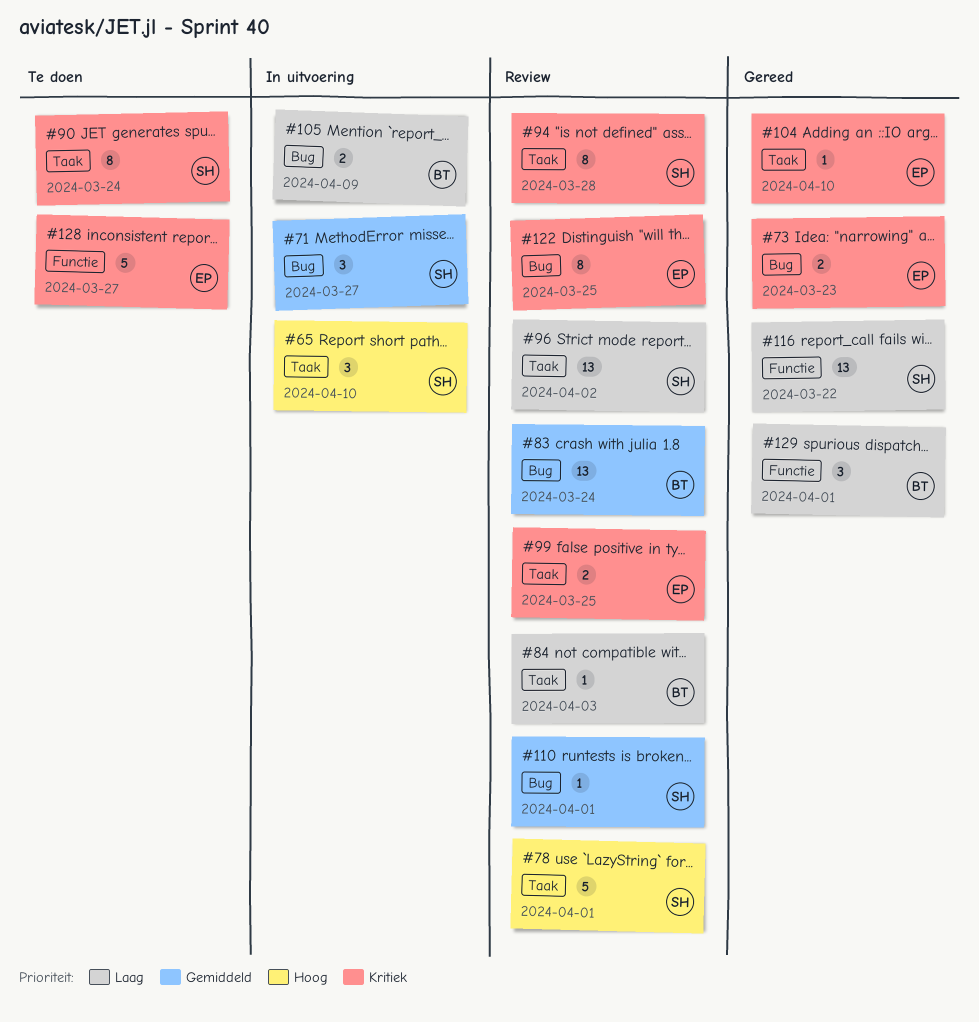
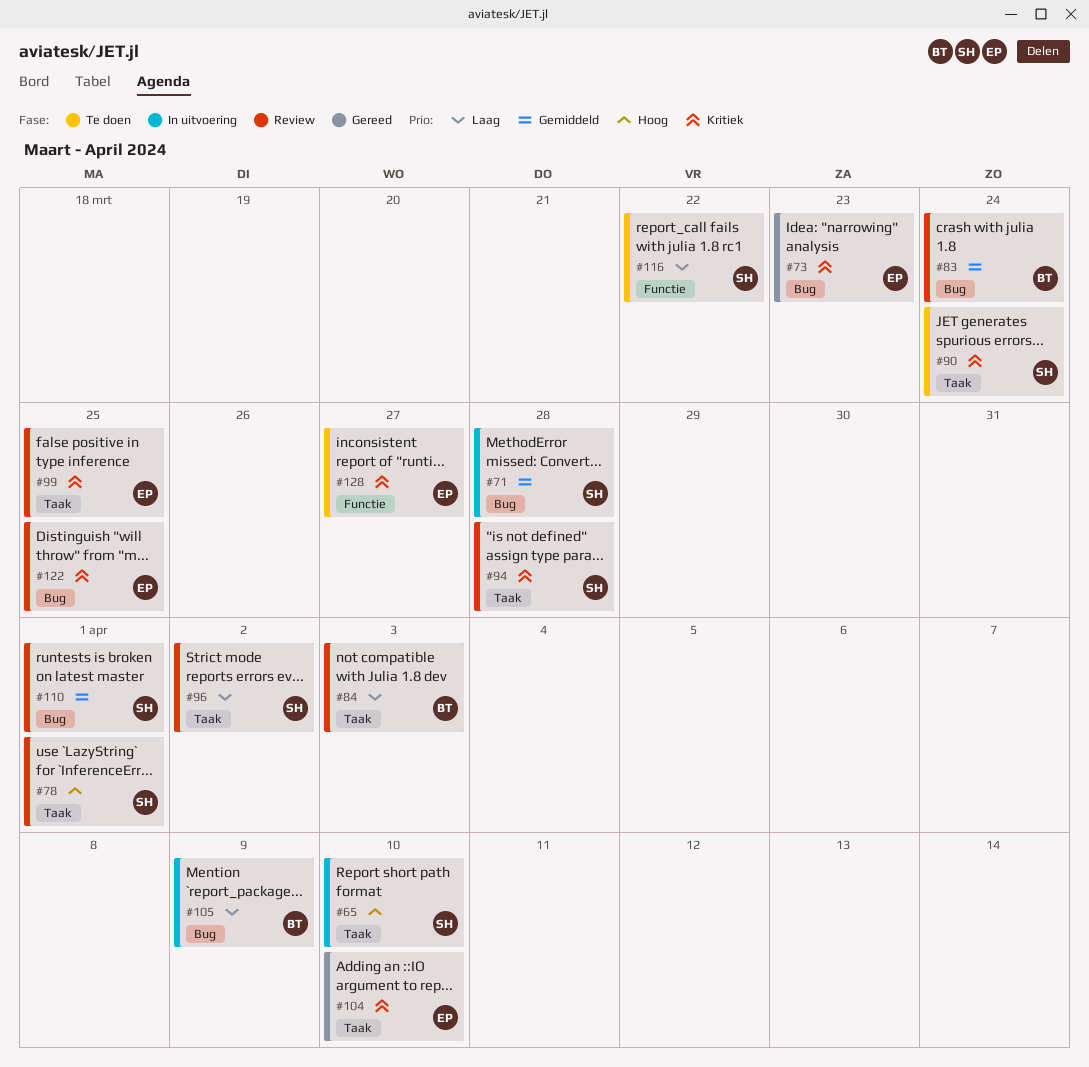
#71, due: Mar 27 -> Mar 28
#116, status: Gereed -> Te doen
#129: present -> none

